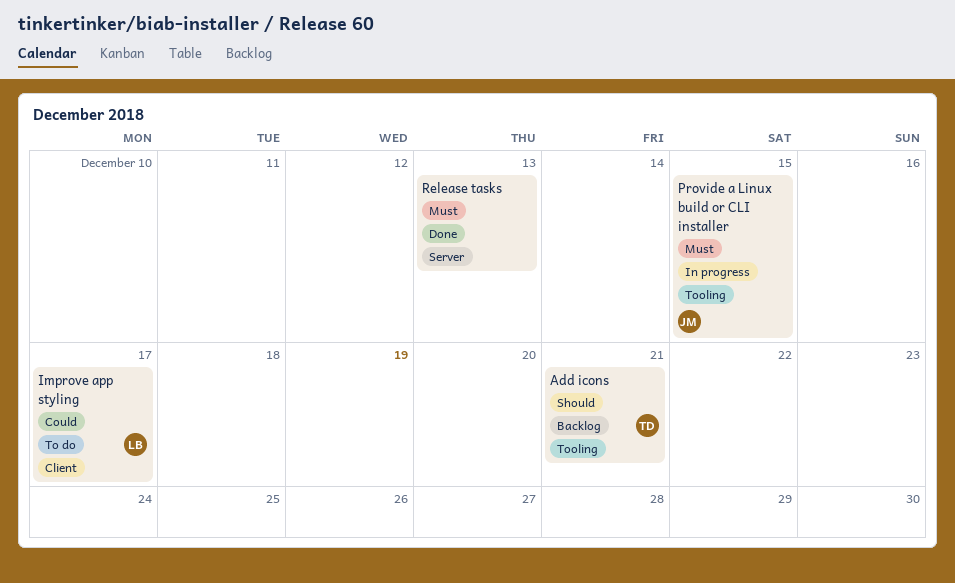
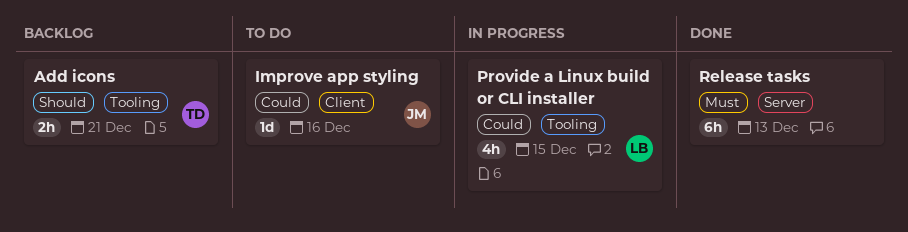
Improve app styling, owner: LB -> JM
Improve app styling, due: Dec 17 -> Dec 16
Provide a Linux build or CLI installer, owner: JM -> LB
Provide a Linux build or CLI installer, priority: Must -> Could

